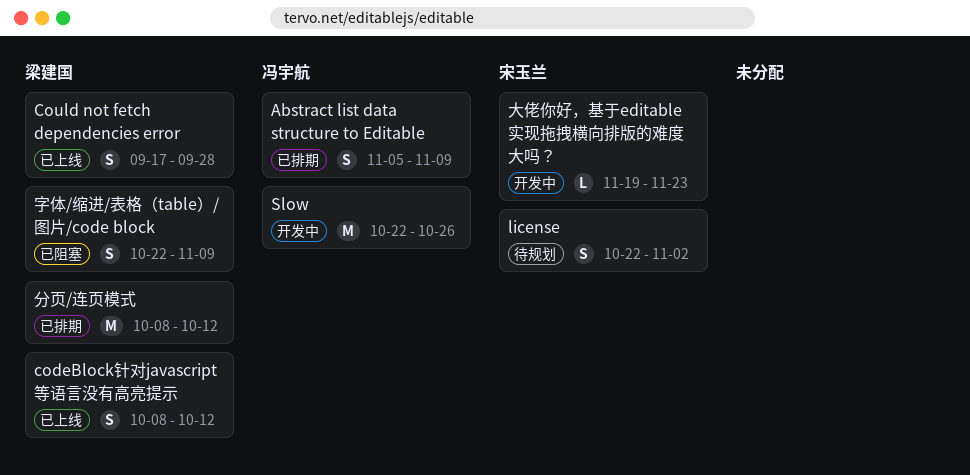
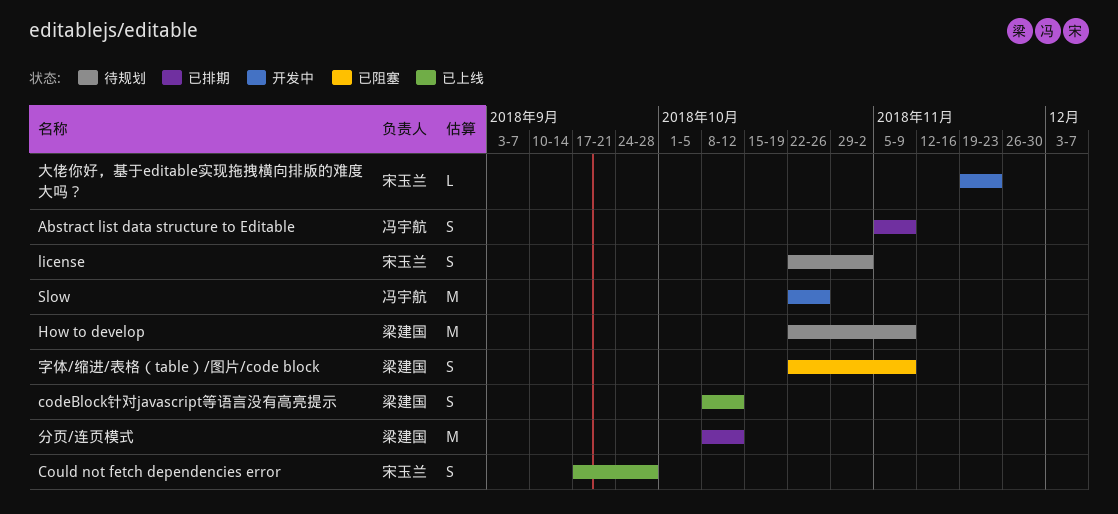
Could not fetch dependencies error, owner: 梁建国 -> 宋玉兰
How to develop: none -> present

